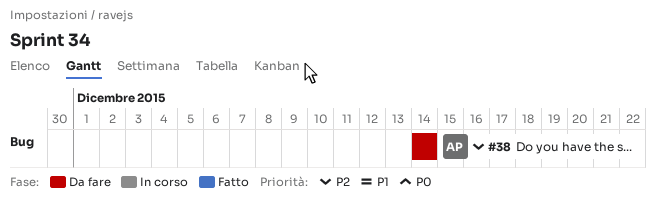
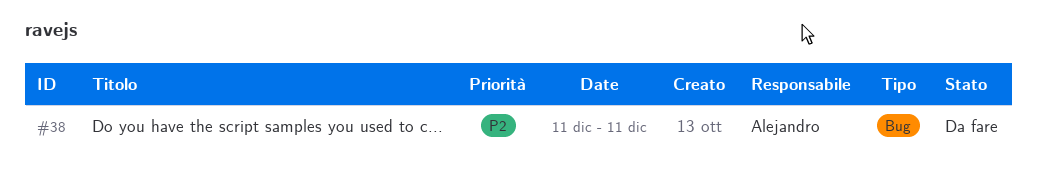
#38, start: Dec 14 -> Dec 11
#38, due: Dec 14 -> Dec 11

